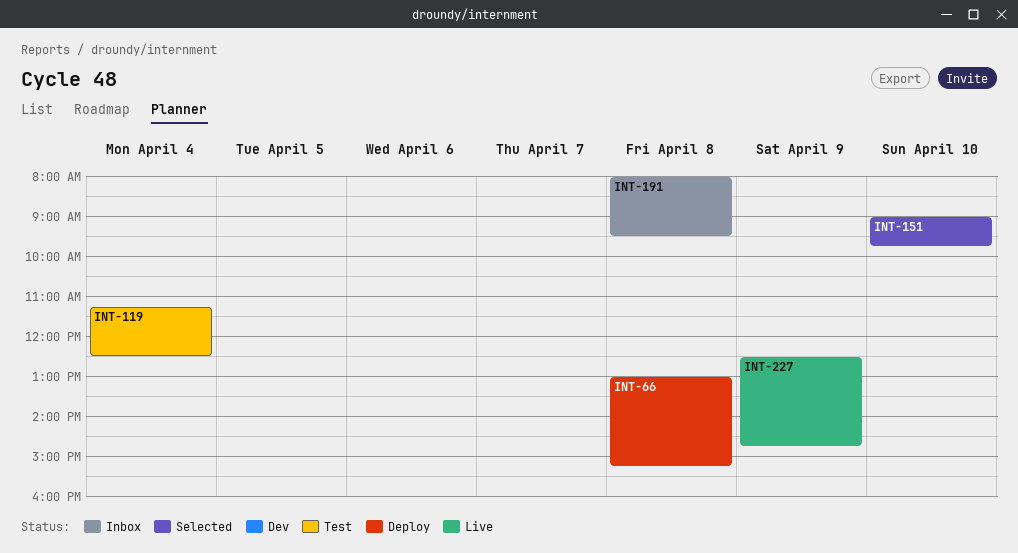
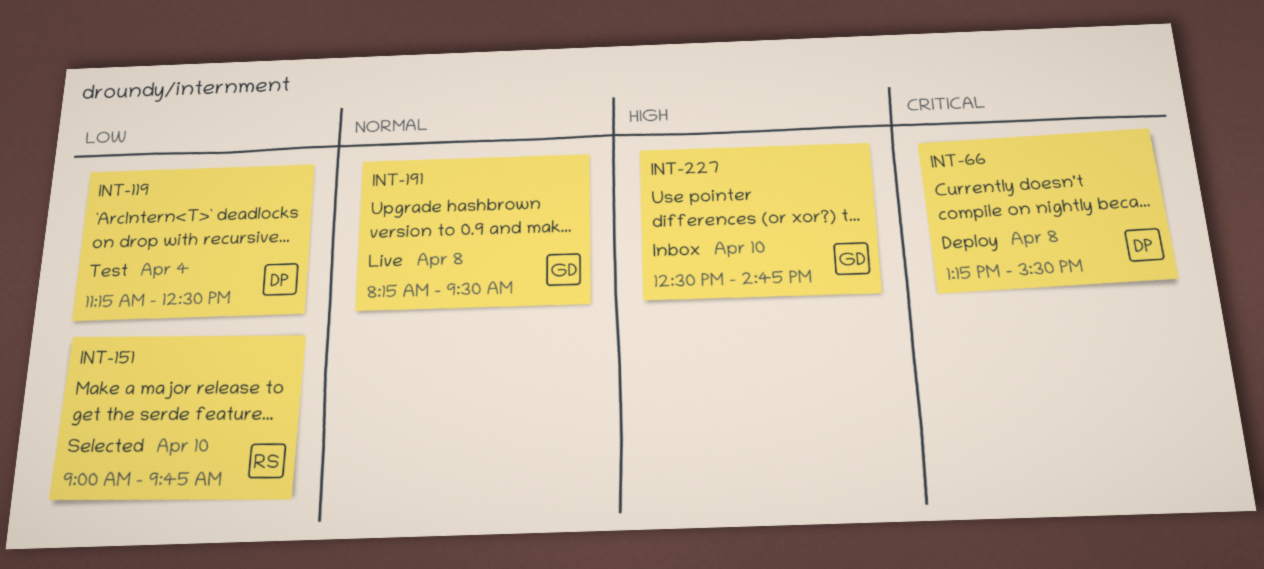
INT-66, begins: 13:00 -> 13:15
INT-66, ends: 15:15 -> 15:30
INT-191, status: Inbox -> Live
INT-191, begins: 08:00 -> 08:15
INT-227, status: Live -> Inbox
INT-227, day: Apr 9 -> Apr 10

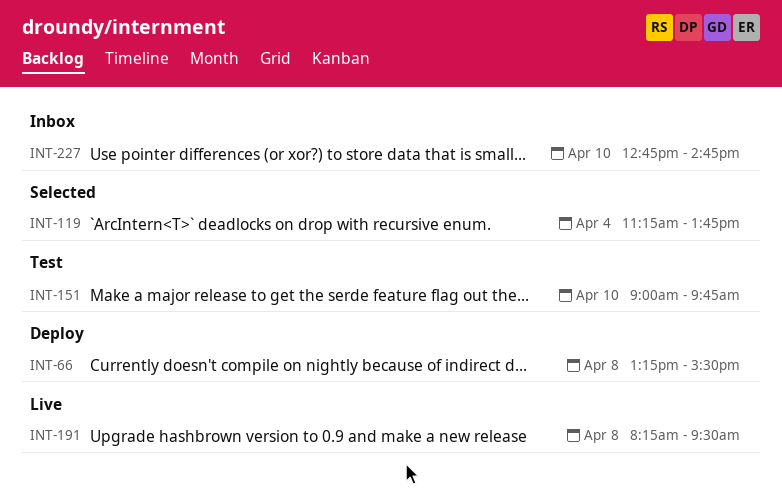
INT-119, status: Test -> Selected
INT-119, ends: 12:30 -> 13:45
INT-151, status: Selected -> Test
INT-227, begins: 12:30 -> 12:45

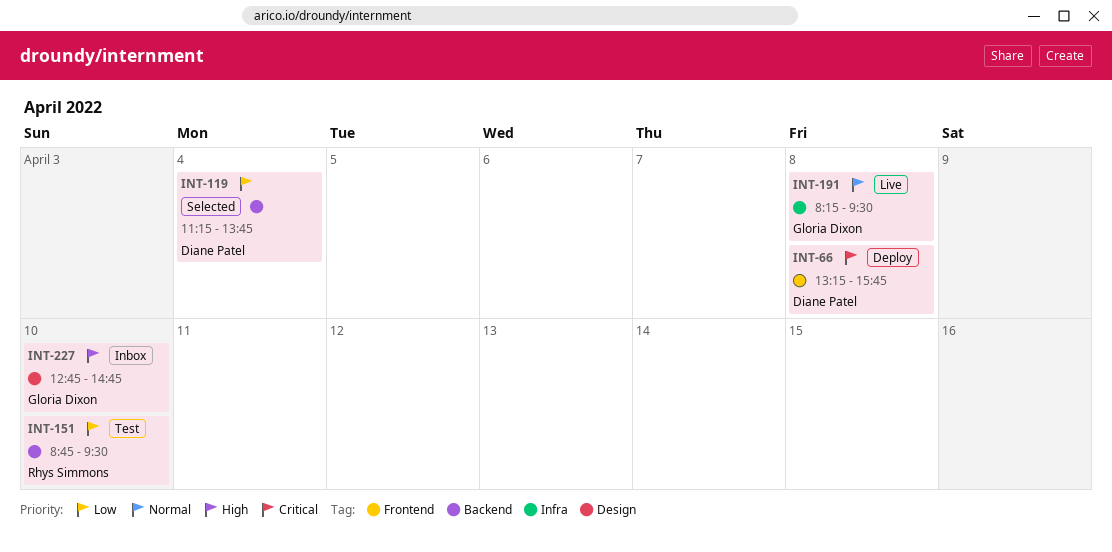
INT-66, ends: 15:30 -> 15:45
INT-151, begins: 09:00 -> 08:45
INT-151, ends: 09:45 -> 09:30

